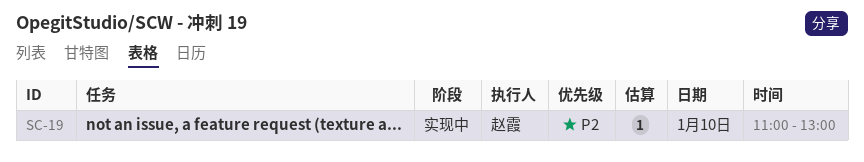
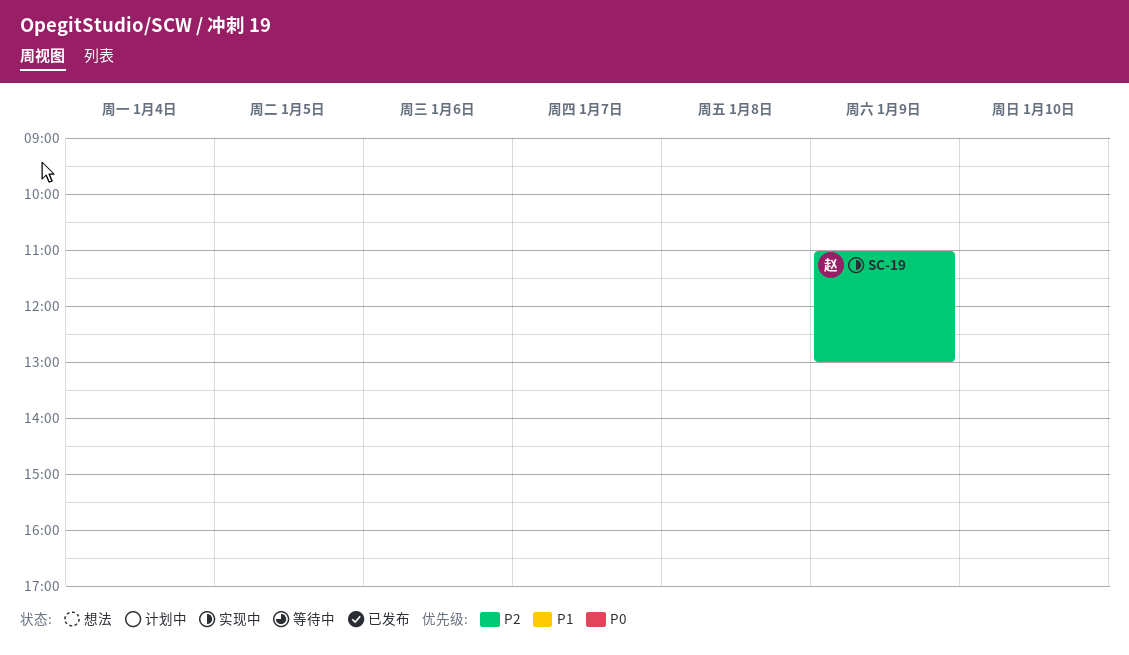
SC-19, day: Jan 10 -> Jan 9

